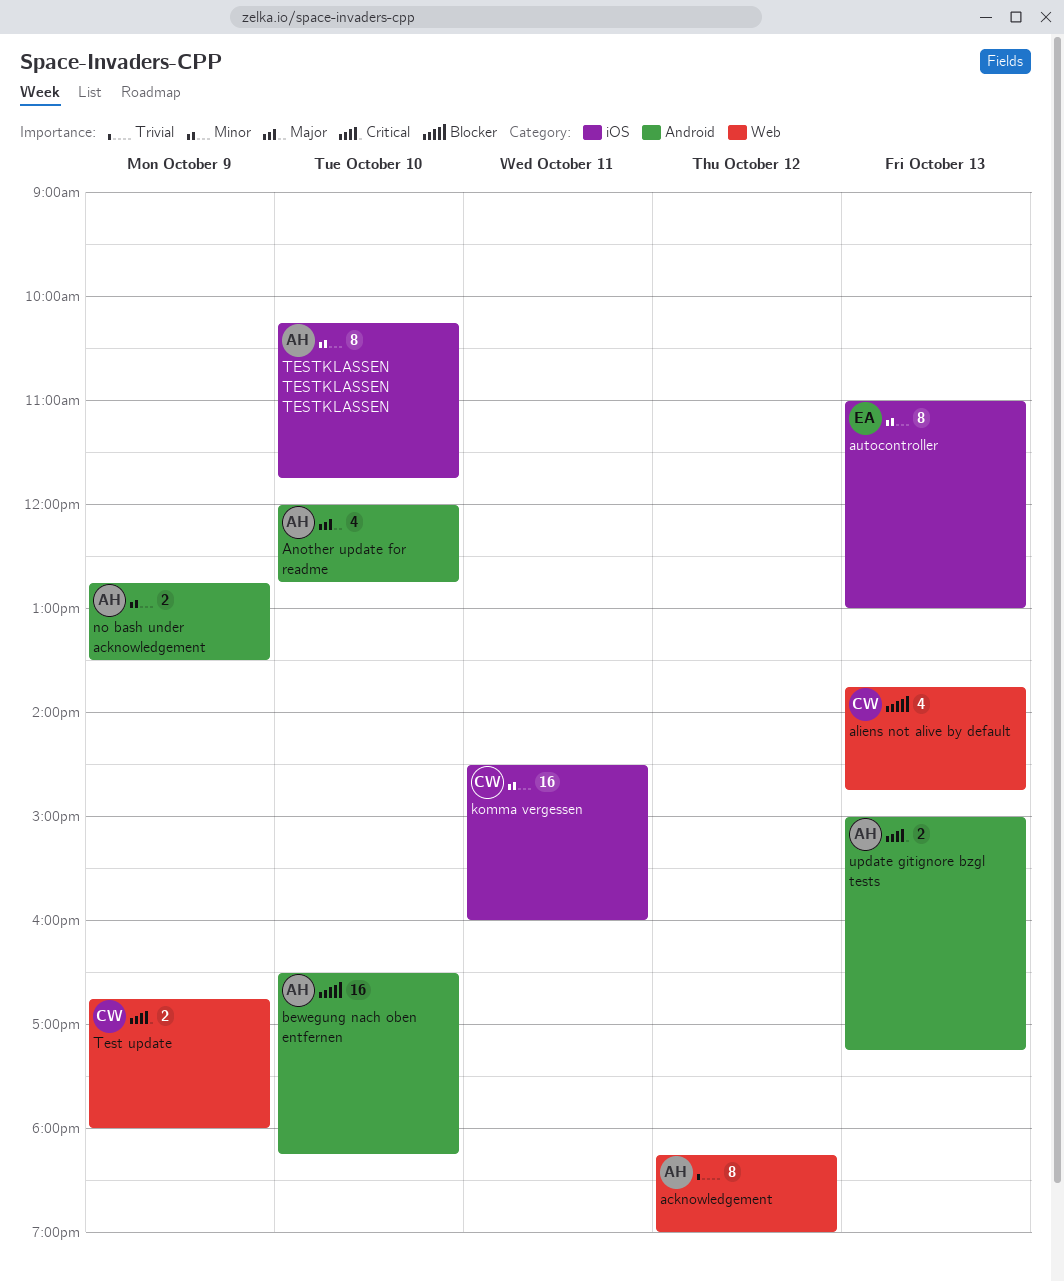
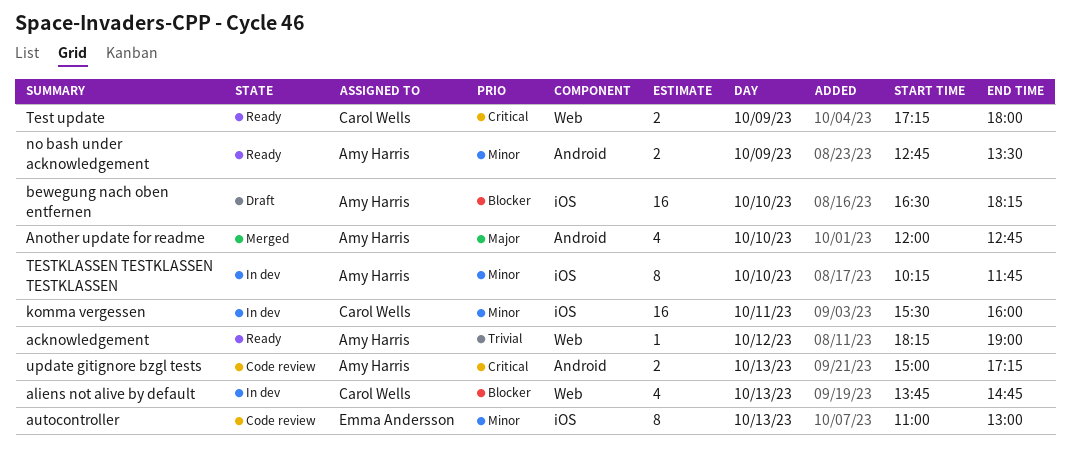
acknowledgement, estimate: 8 -> 1
bewegung nach oben entfernen, label: Android -> iOS
komma vergessen, begins: 14:30 -> 15:30
Test update, begins: 16:45 -> 17:15

